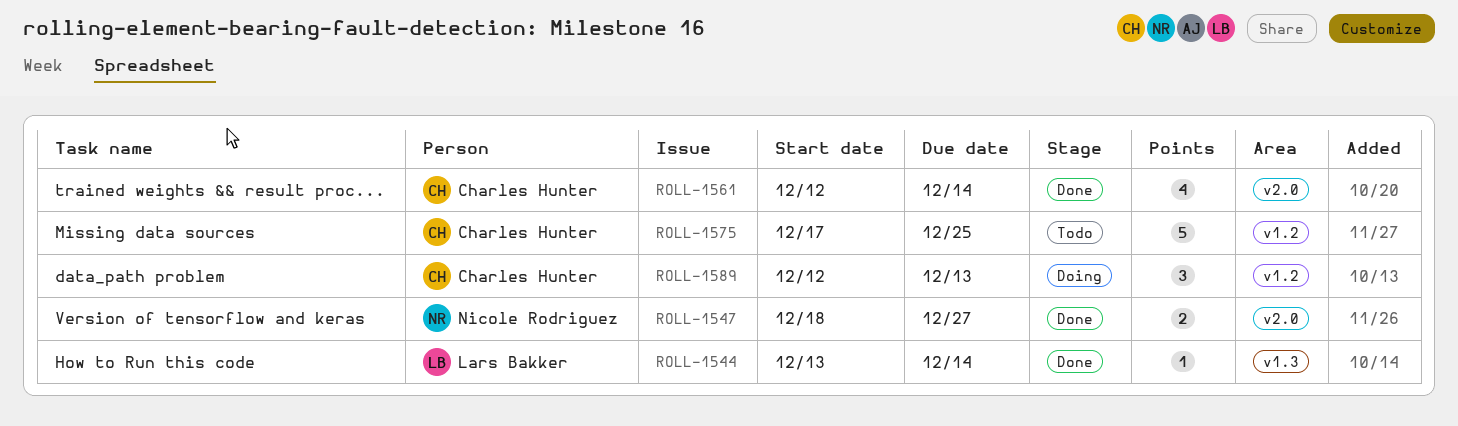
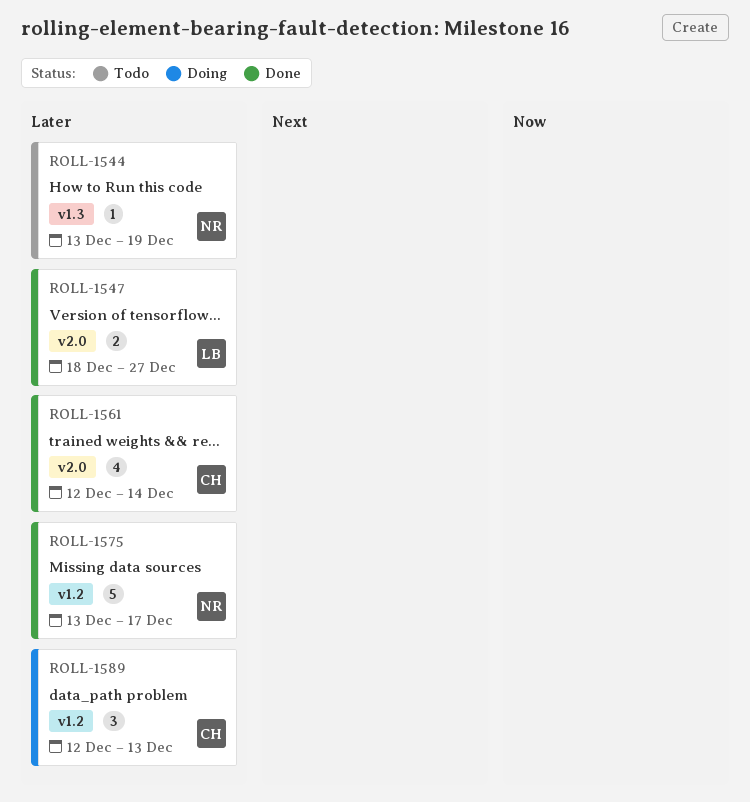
ROLL-1544, status: Done -> Todo
ROLL-1544, owner: Lars Bakker -> Nicole Rodriguez
ROLL-1544, due: Dec 14 -> Dec 19
ROLL-1547, owner: Nicole Rodriguez -> Lars Bakker
ROLL-1575, status: Todo -> Done
ROLL-1575, owner: Charles Hunter -> Nicole Rodriguez
ROLL-1575, start: Dec 17 -> Dec 13
ROLL-1575, due: Dec 25 -> Dec 17

